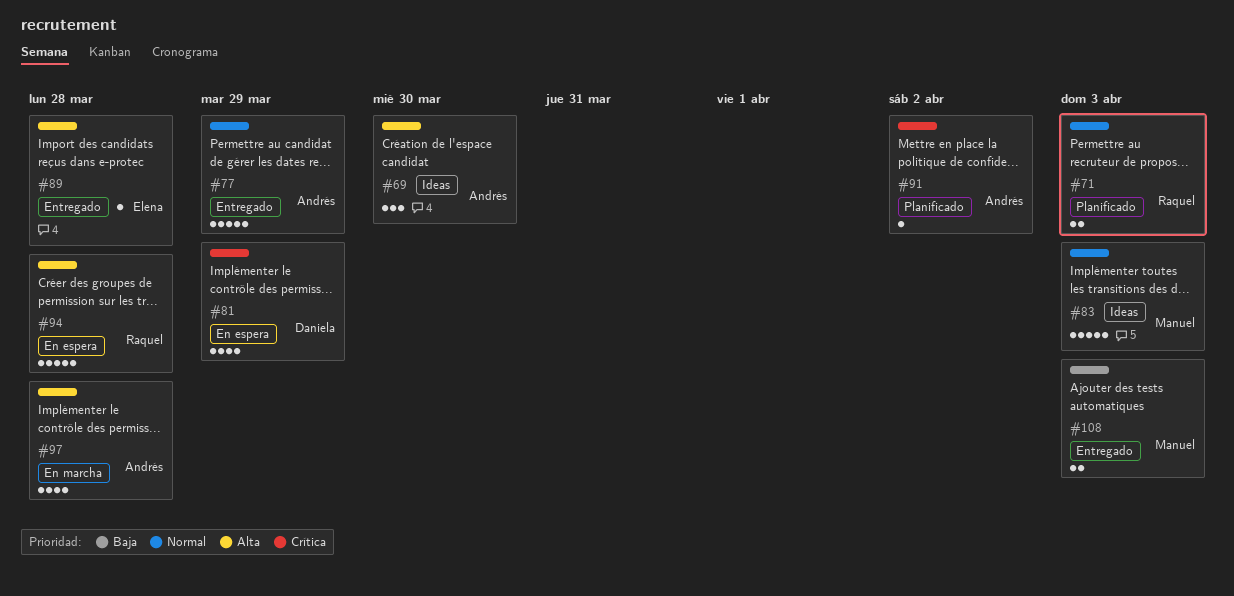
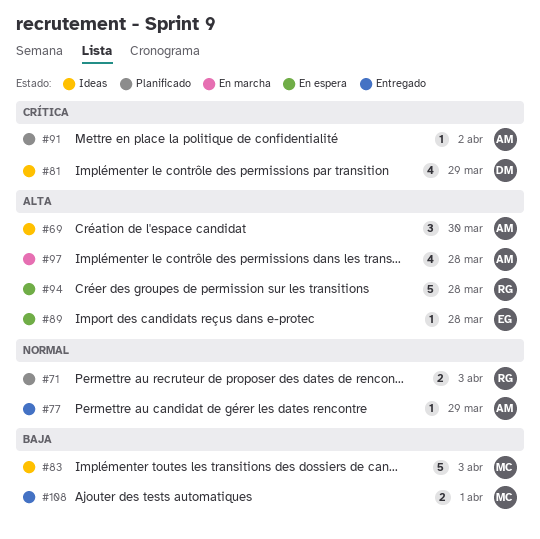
#77, estimate: 5 -> 1
#81, status: En espera -> Ideas
#83, priority: Normal -> Baja
#89, status: Entregado -> En espera
#108, due: Apr 3 -> Apr 1

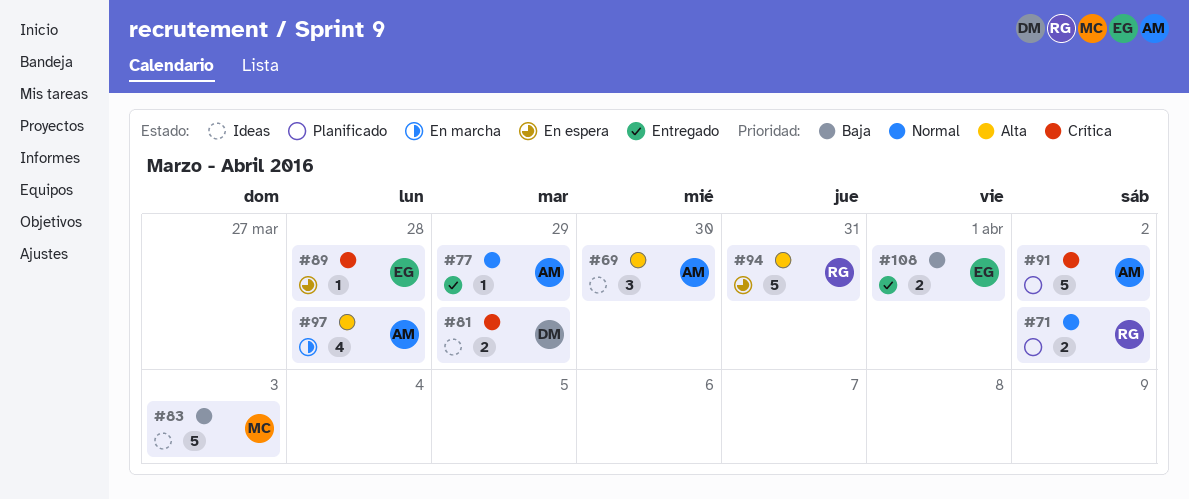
#71, due: Apr 3 -> Apr 2
#81, estimate: 4 -> 2
#89, priority: Alta -> Crítica
#91, estimate: 1 -> 5
#94, due: Mar 28 -> Mar 31
#108, owner: MC -> EG

